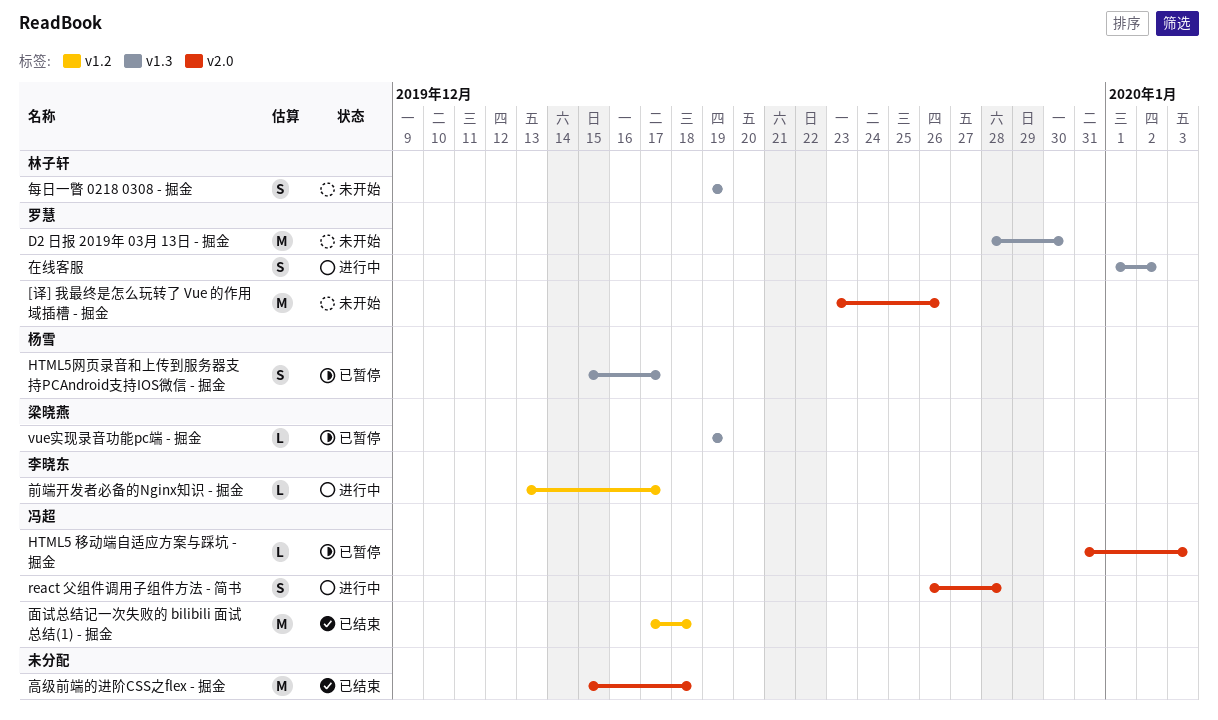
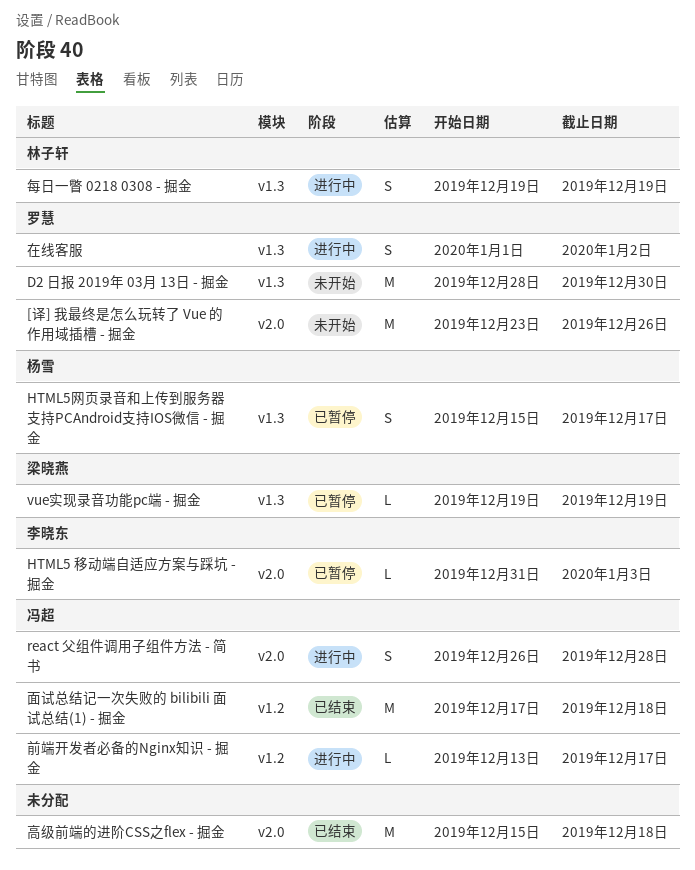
HTML5 移动端自适应方案与踩坑 - 掘金, owner: 冯超 -> 李晓东
前端开发者必备的Nginx知识 - 掘金, owner: 李晓东 -> 冯超
每日一瞥 0218 0308 - 掘金, status: 未开始 -> 进行中

